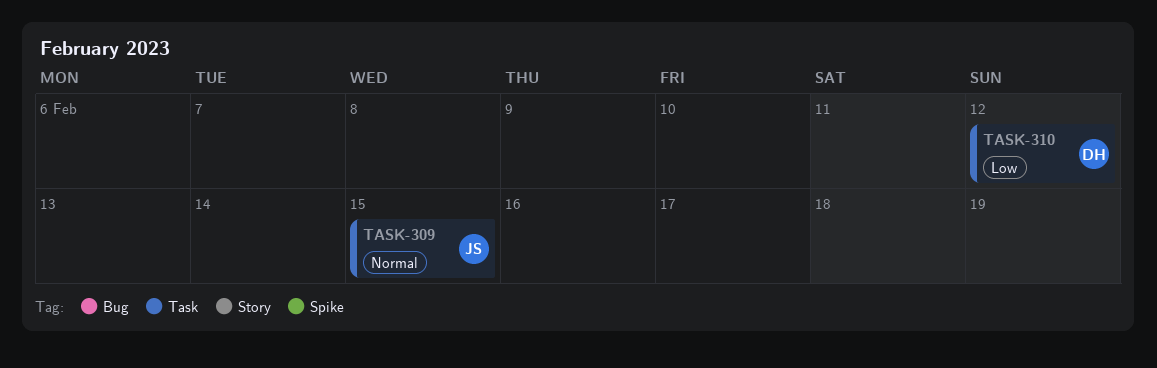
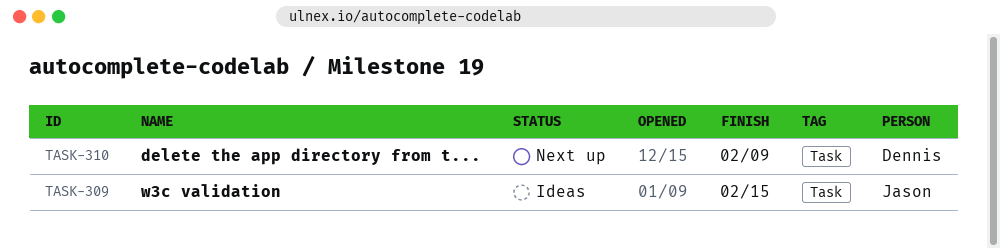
TASK-310, due: Feb 12 -> Feb 9

